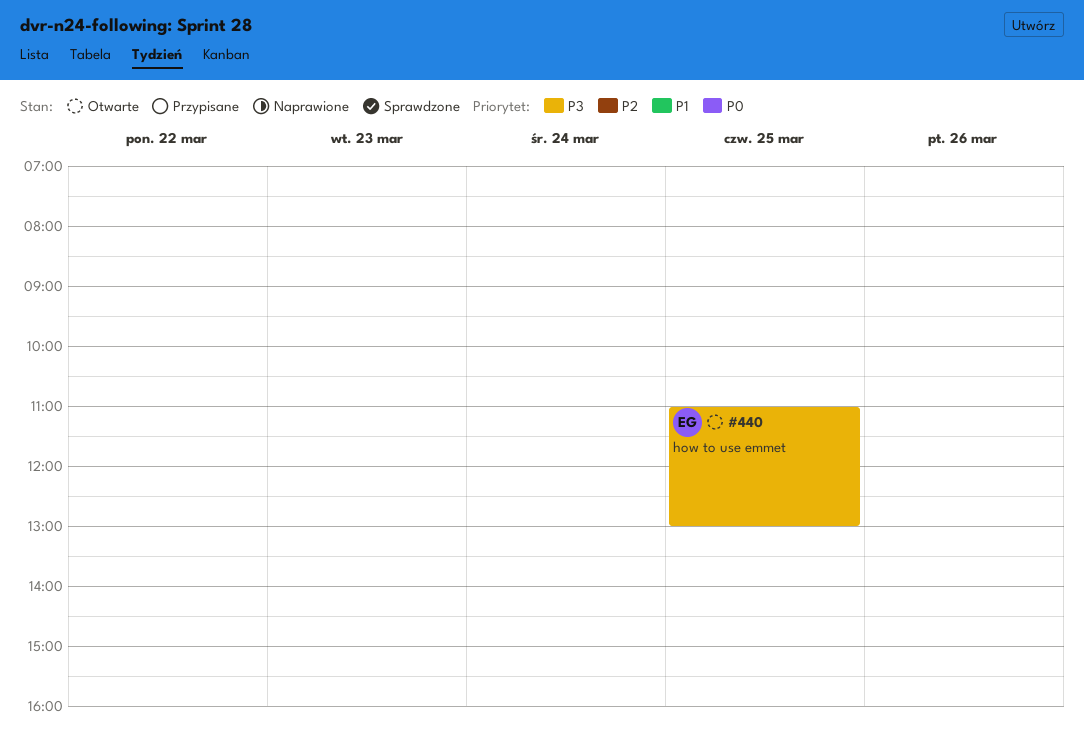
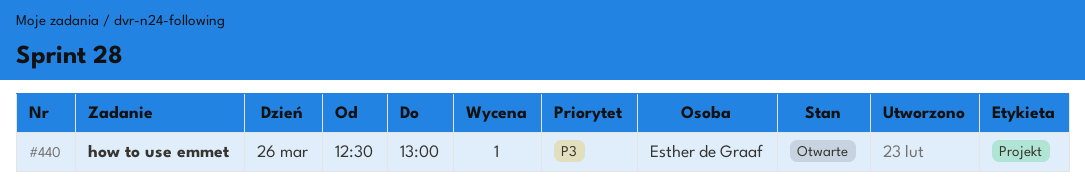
#440, day: Mar 25 -> Mar 26
#440, begins: 11:00 -> 12:30

